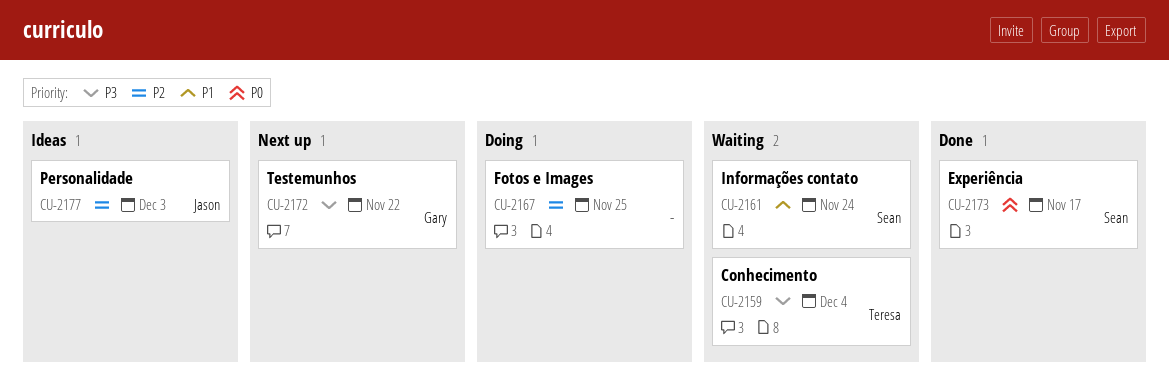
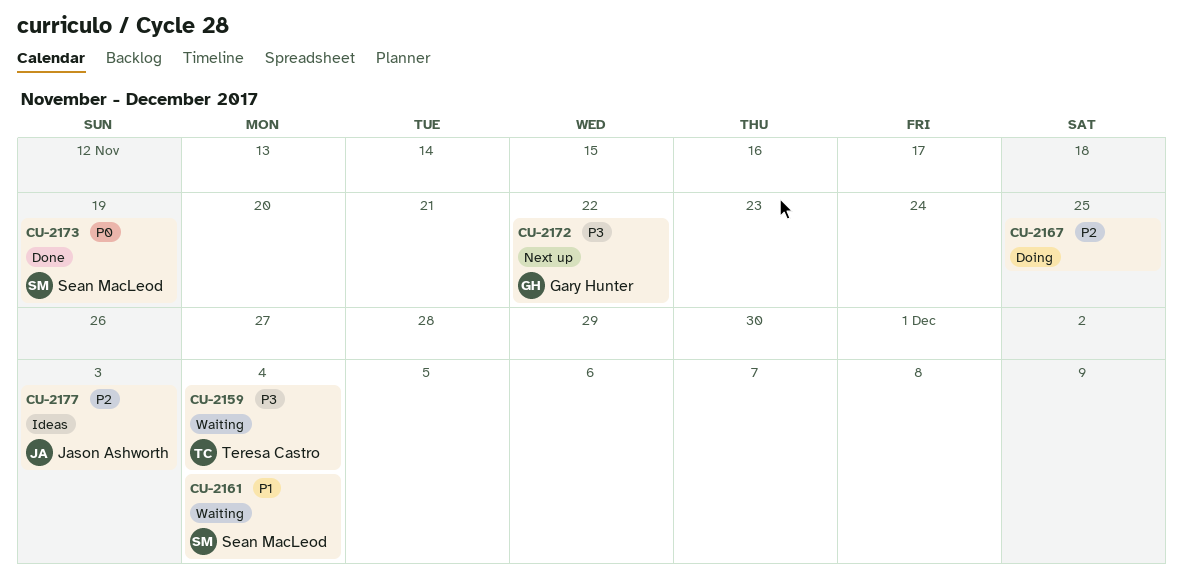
CU-2161, due: Nov 24 -> Dec 4
CU-2173, due: Nov 17 -> Nov 19

